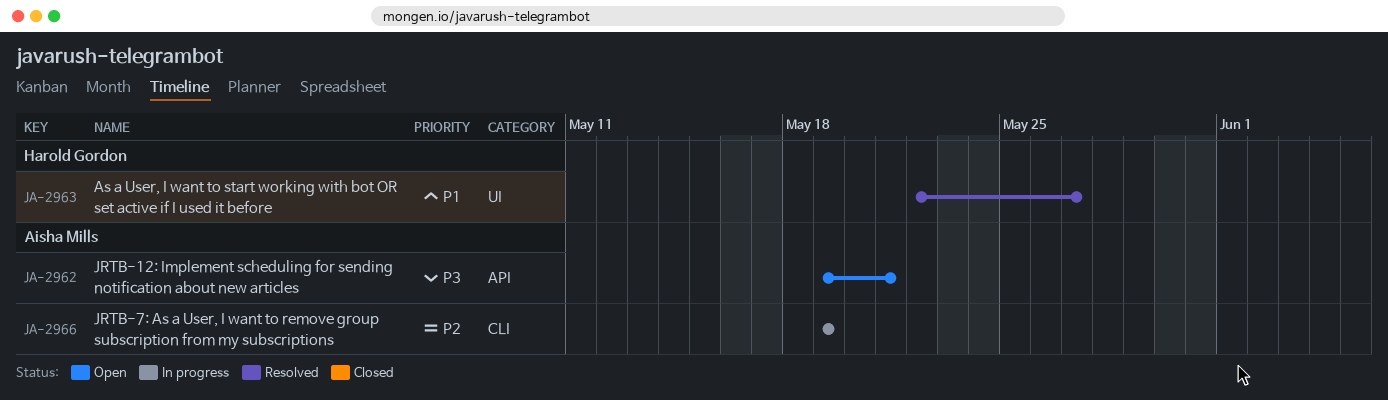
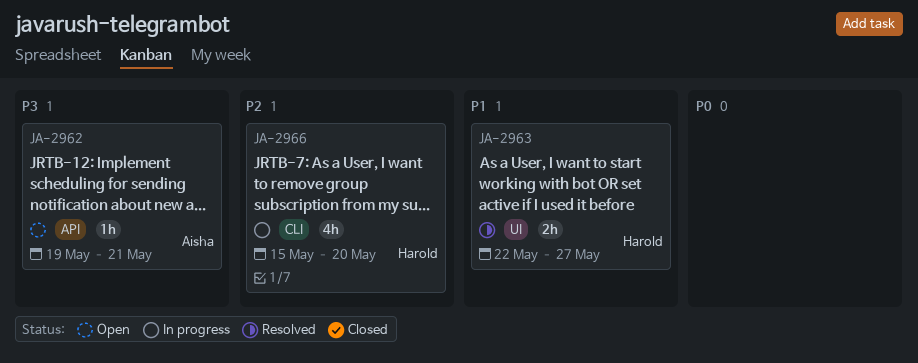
JA-2966, owner: Aisha Mills -> Harold Gordon
JA-2966, start: May 19 -> May 15
JA-2966, due: May 19 -> May 20

